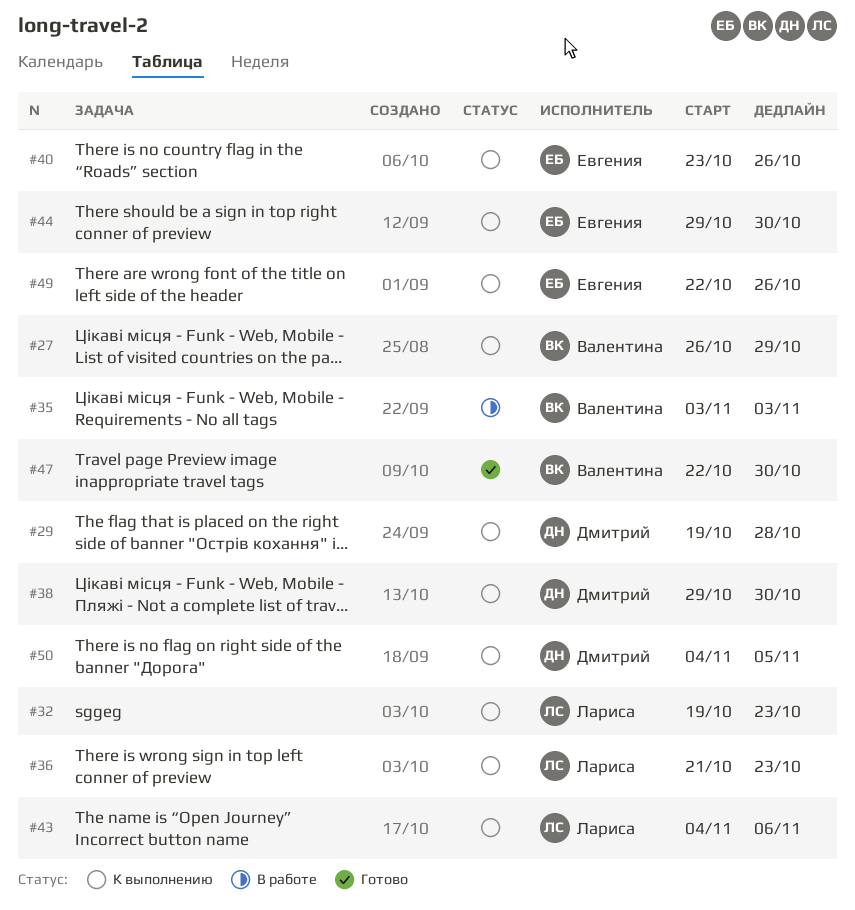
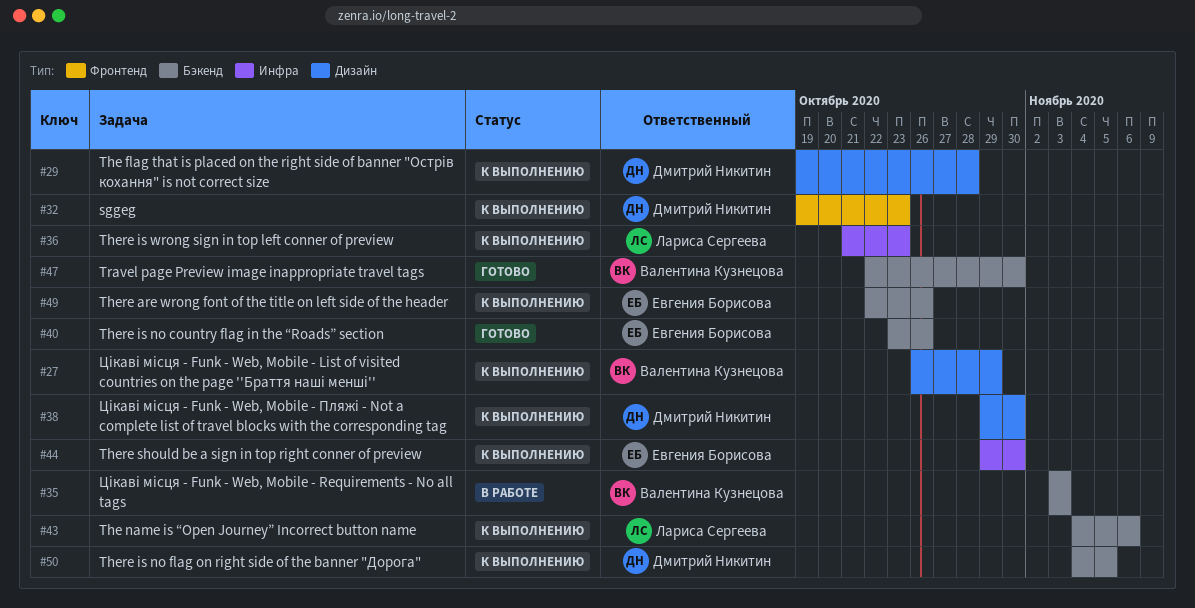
#32, owner: Лариса Сергеева -> Дмитрий Никитин
#40, status: К выполнению -> Готово

